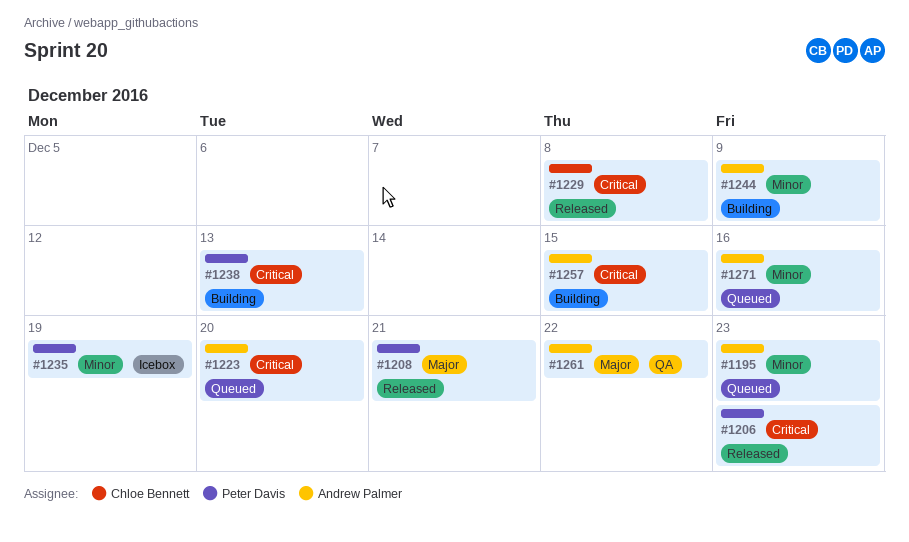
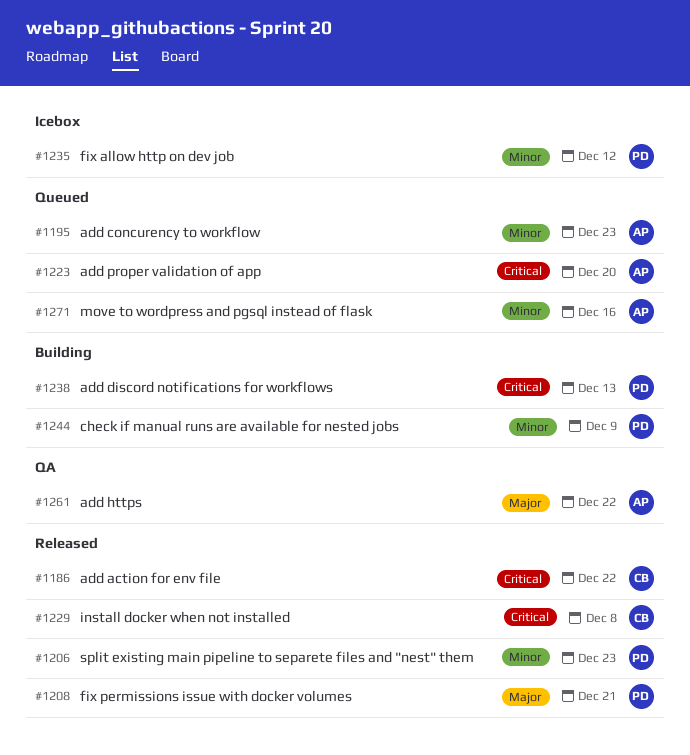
#1186: none -> present
#1206, priority: Critical -> Minor
#1235, due: Dec 19 -> Dec 12
#1244, owner: Andrew Palmer -> Peter Davis
#1257: present -> none

